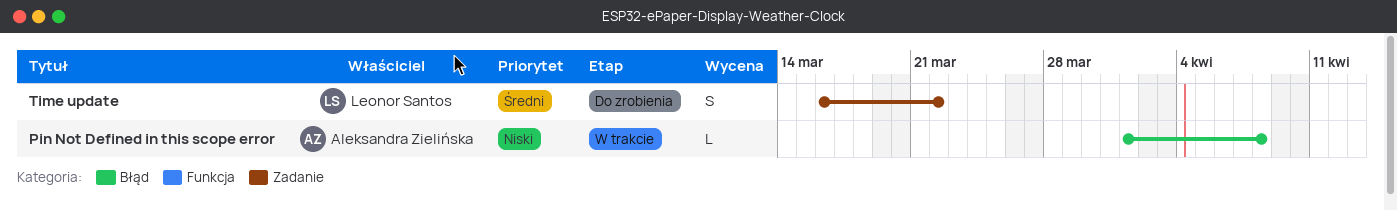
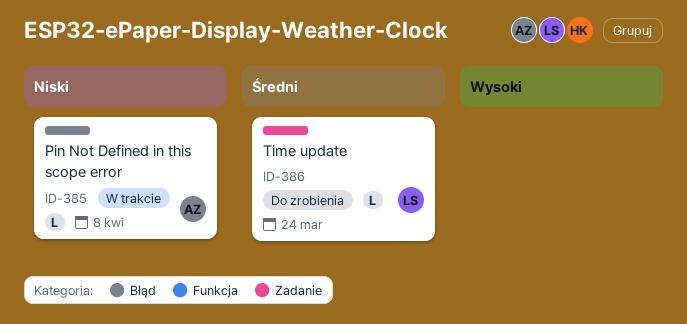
Time update, estimate: S -> L
Time update, due: Mar 22 -> Mar 24

